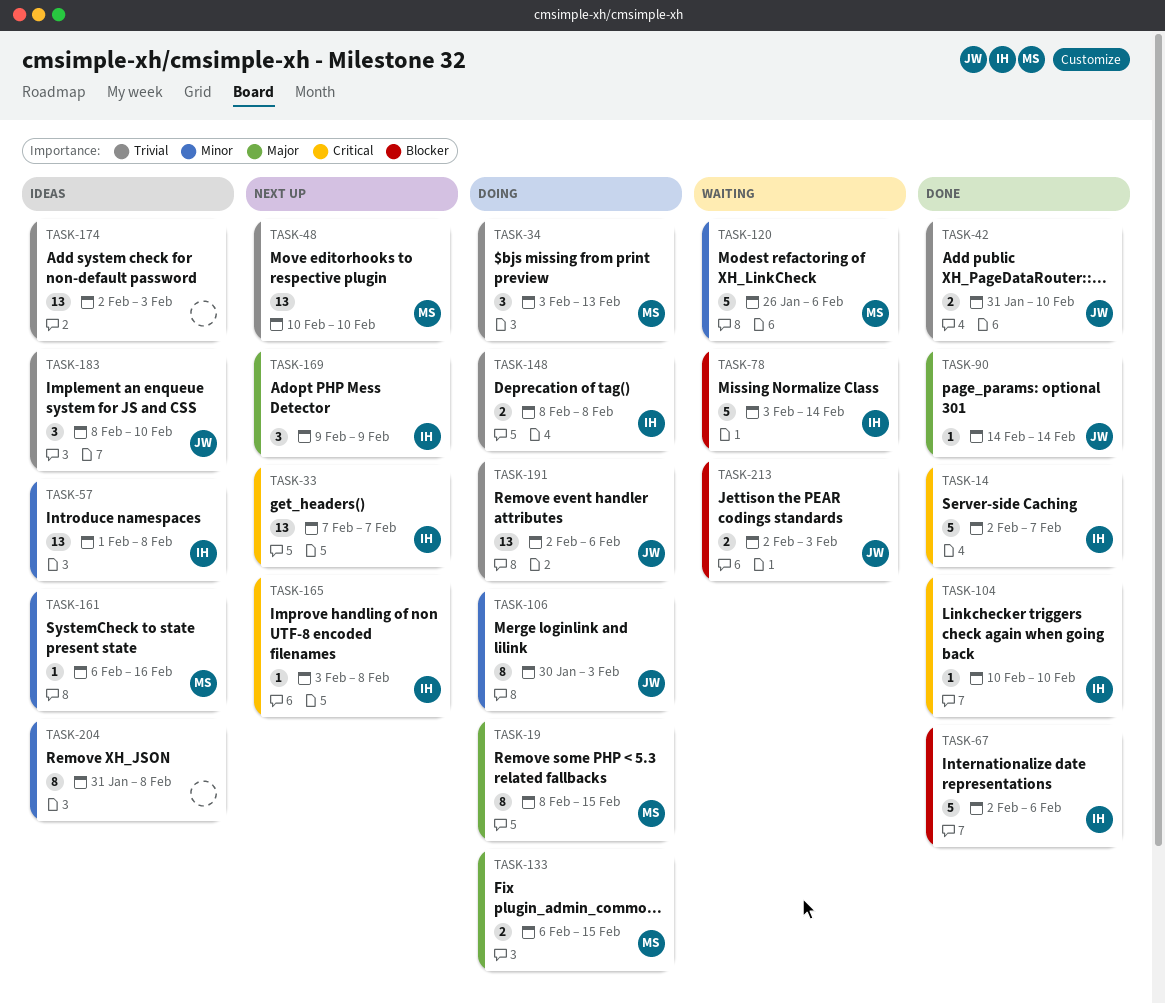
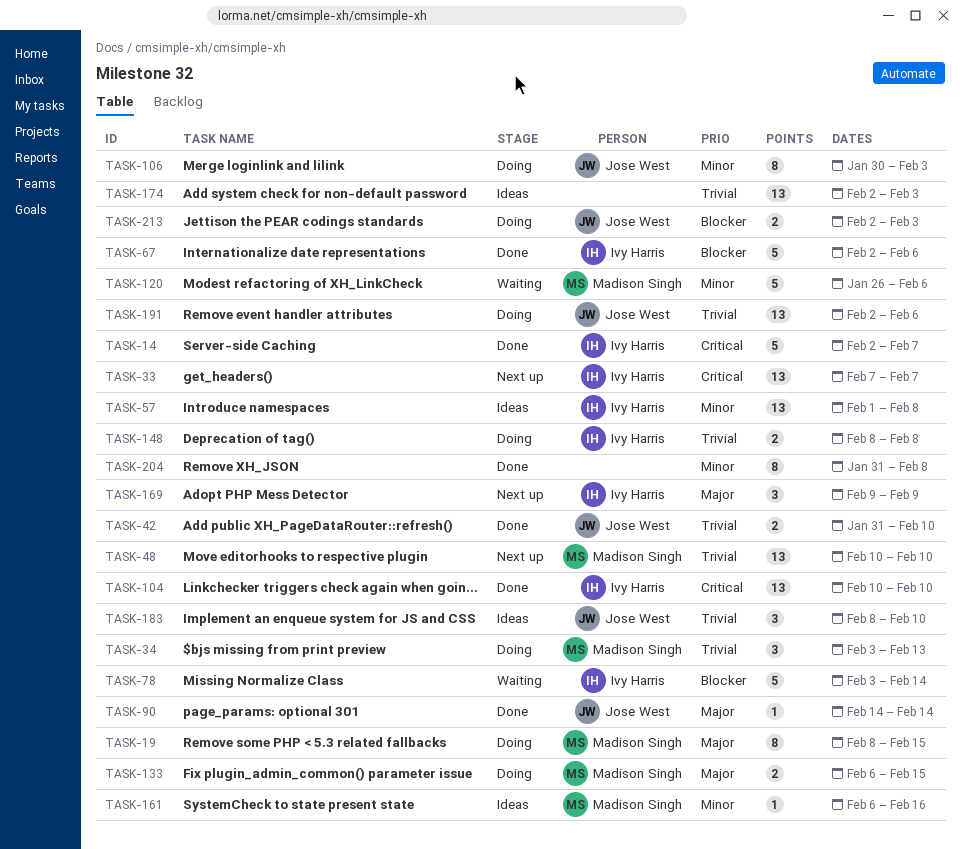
TASK-104, estimate: 1 -> 13
TASK-165: present -> none
TASK-204, status: Ideas -> Done
TASK-213, status: Waiting -> Doing

